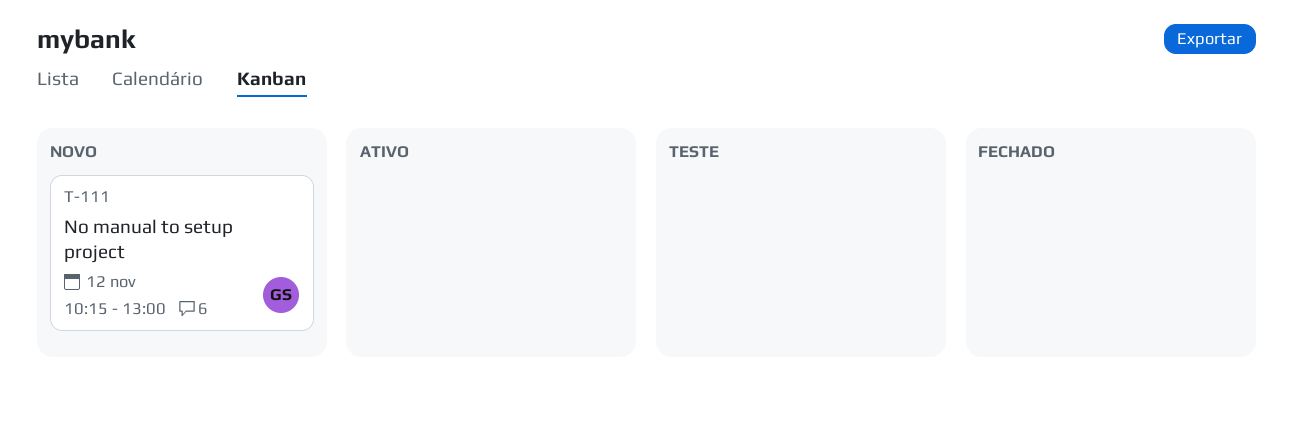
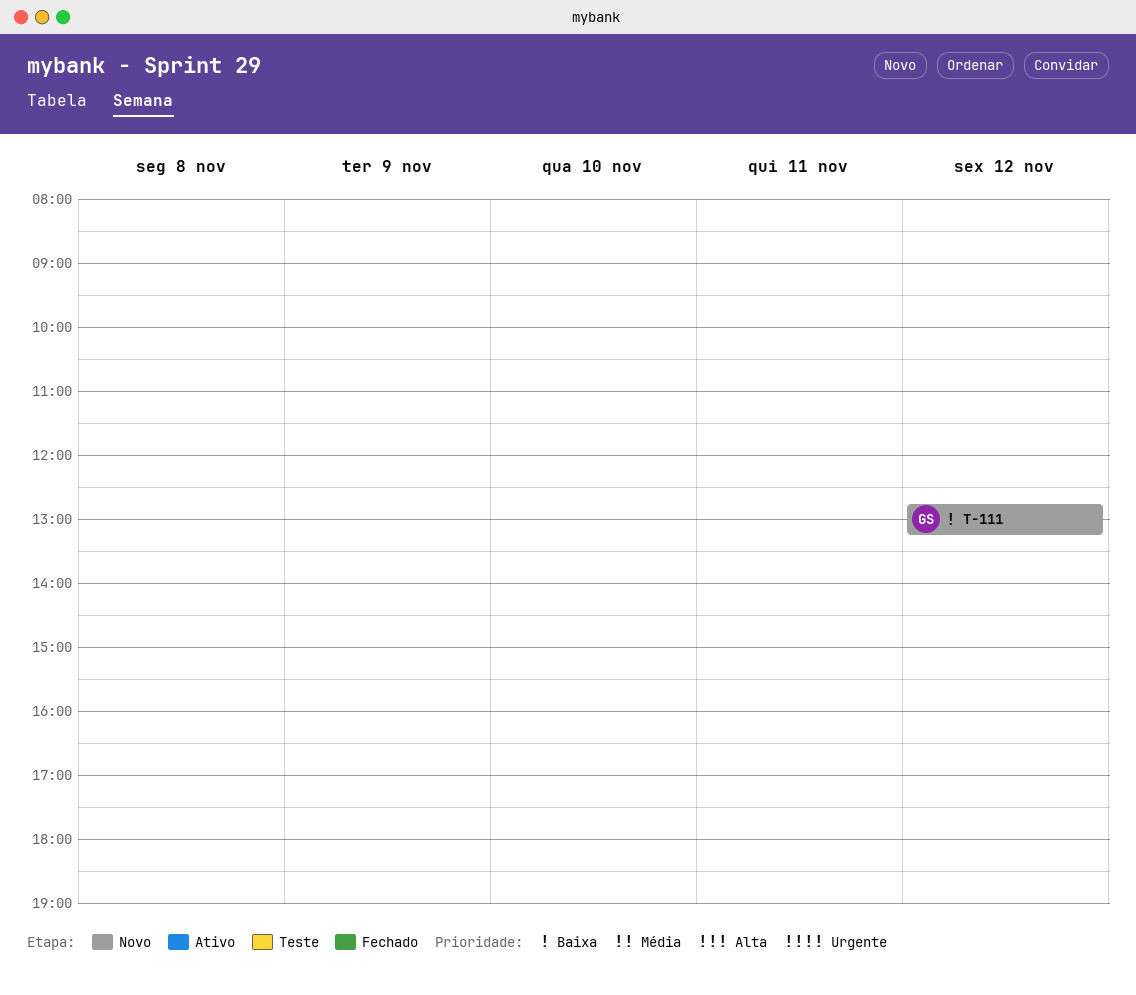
T-111, begins: 10:15 -> 12:45
T-111, ends: 13:00 -> 13:15

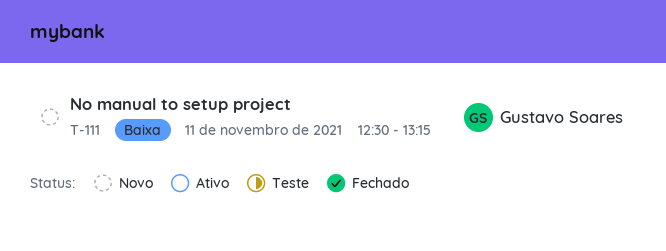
T-111, day: Nov 12 -> Nov 11
T-111, begins: 12:45 -> 12:30

